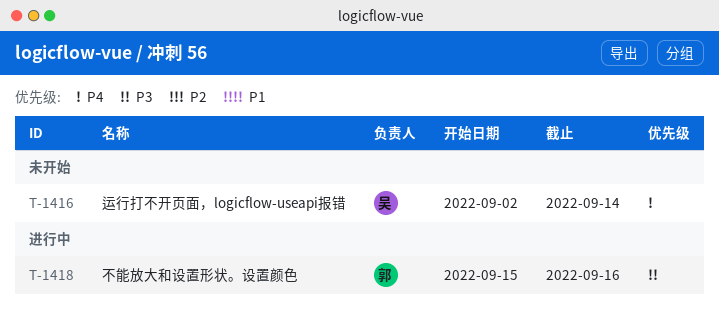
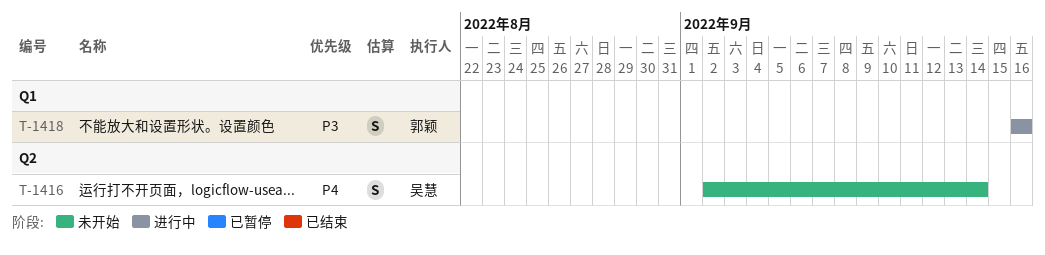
T-1418, start: Sep 15 -> Sep 16

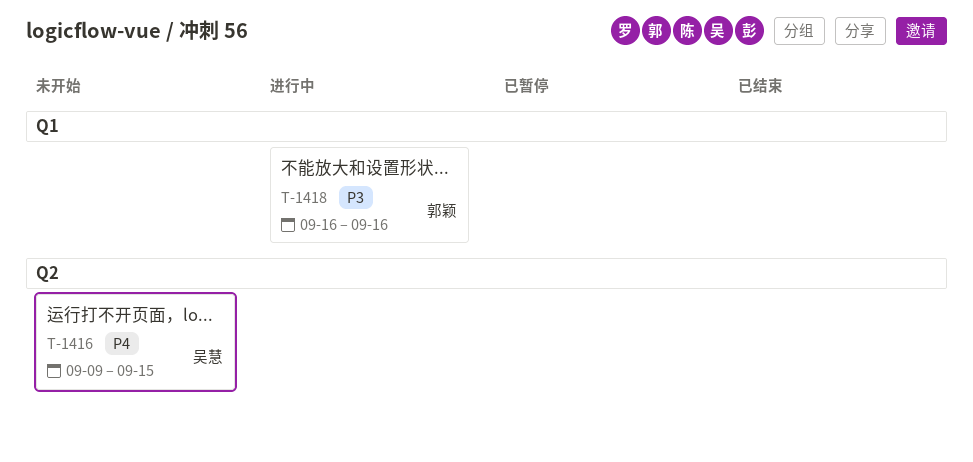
T-1416, start: Sep 2 -> Sep 9
T-1416, due: Sep 14 -> Sep 15

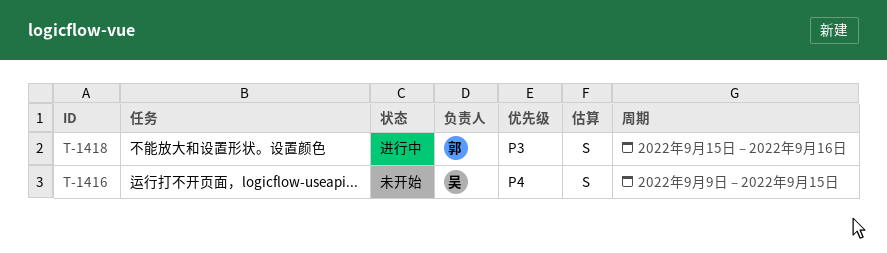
T-1418, start: Sep 16 -> Sep 15

